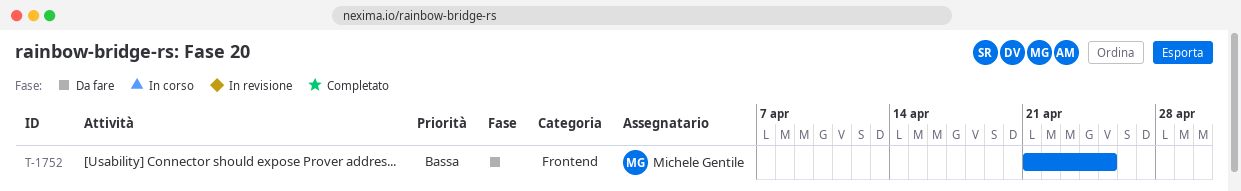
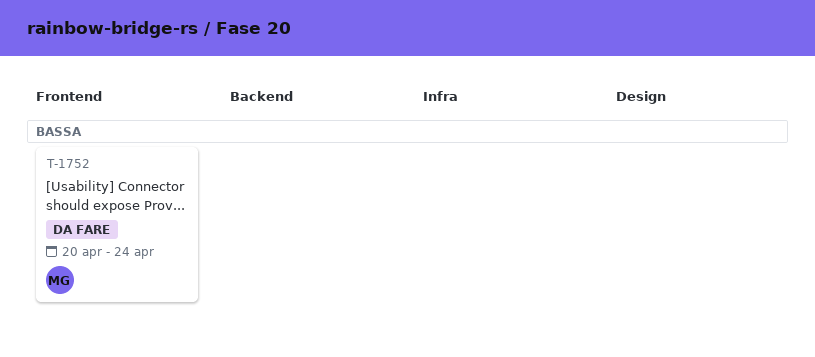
T-1752, start: Apr 21 -> Apr 20
T-1752, due: Apr 25 -> Apr 24

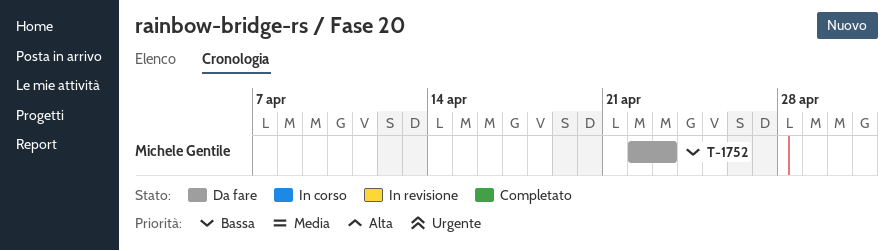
T-1752, start: Apr 20 -> Apr 22
T-1752, due: Apr 24 -> Apr 23

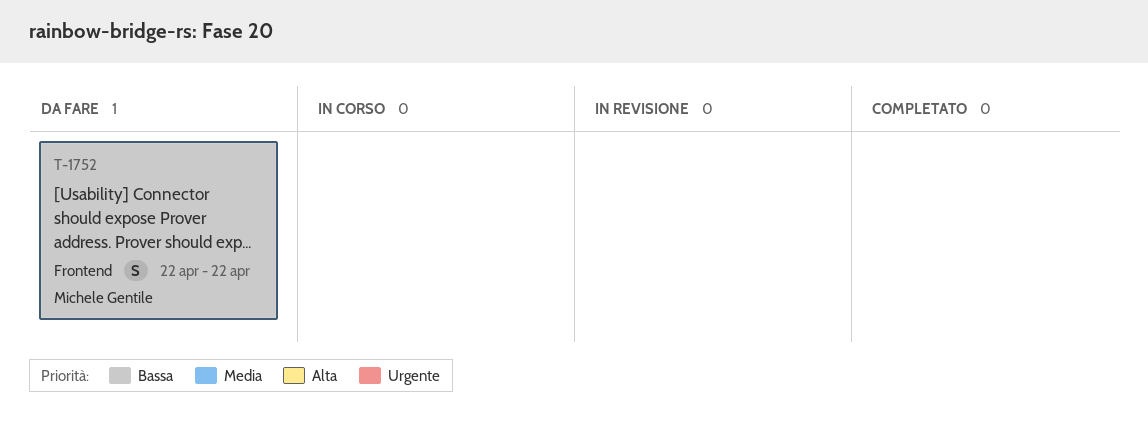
T-1752, due: Apr 23 -> Apr 22

